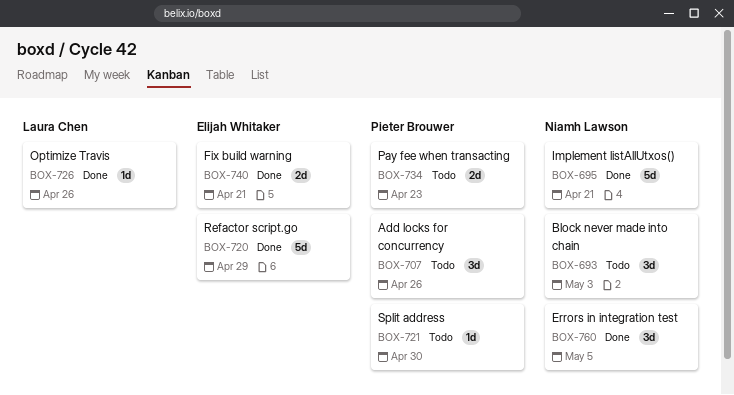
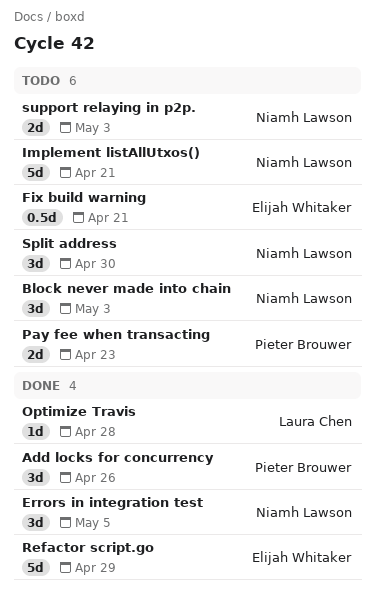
Add locks for concurrency, status: Todo -> Done
Fix build warning, status: Done -> Todo
Fix build warning, estimate: 2d -> 0.5d
Implement listAllUtxos(), status: Done -> Todo
Optimize Travis, due: Apr 26 -> Apr 28
Split address, owner: Pieter Brouwer -> Niamh Lawson
Split address, estimate: 1d -> 3d
support relaying in p2p.: none -> present

